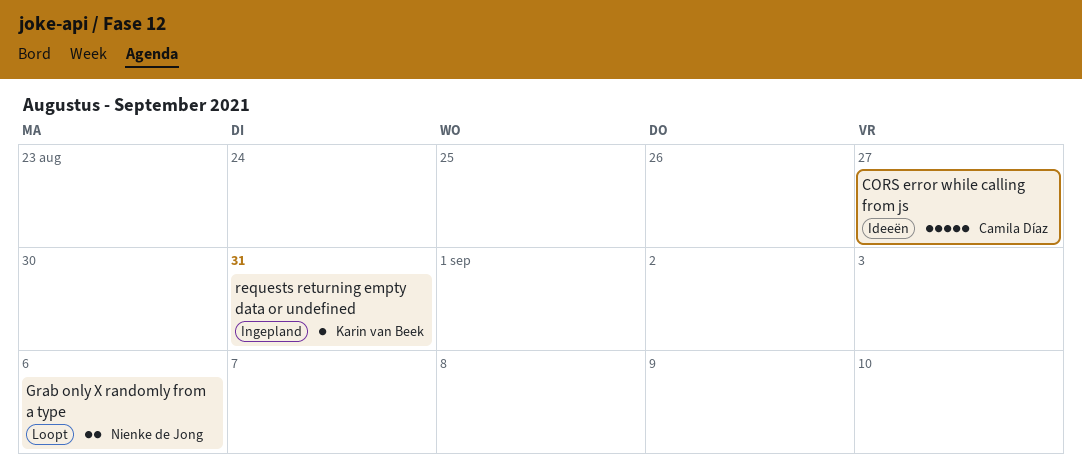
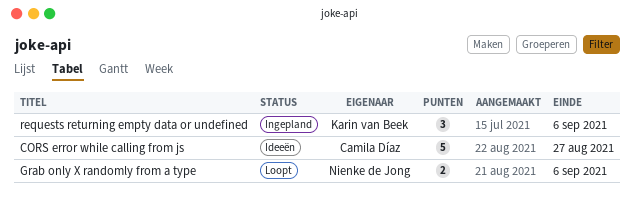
requests returning empty data or undefined, estimate: 1 -> 3
requests returning empty data or undefined, due: Aug 31 -> Sep 6

